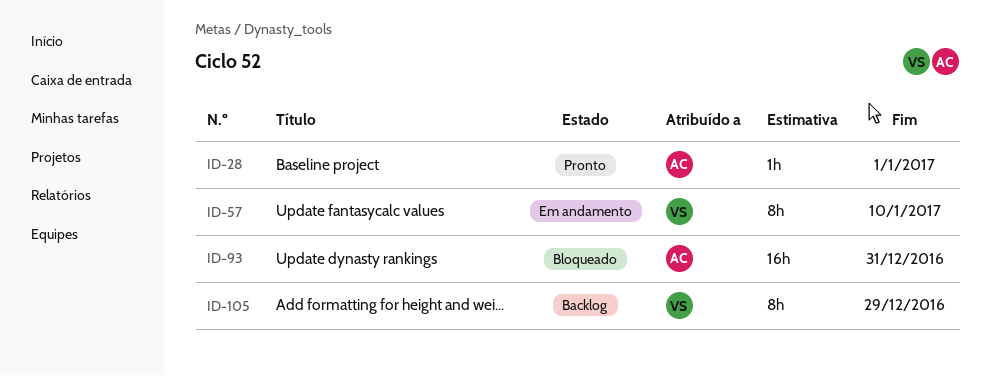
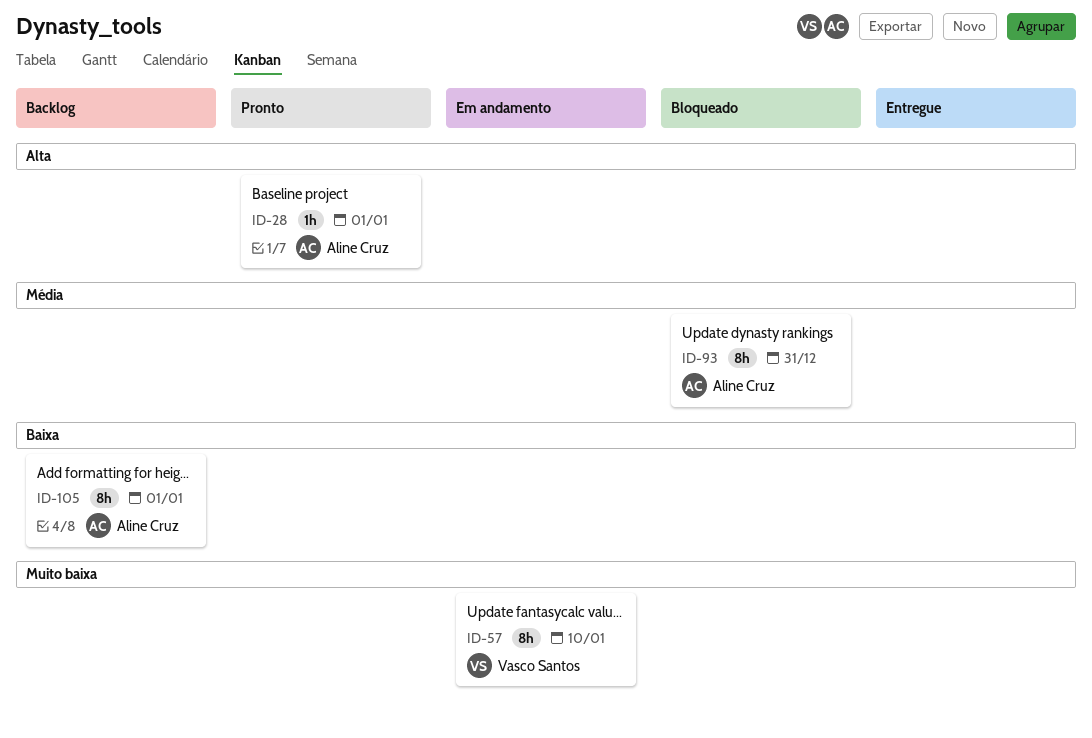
ID-93, estimate: 16h -> 8h
ID-105, owner: Vasco Santos -> Aline Cruz
ID-105, due: Dec 29 -> Jan 1

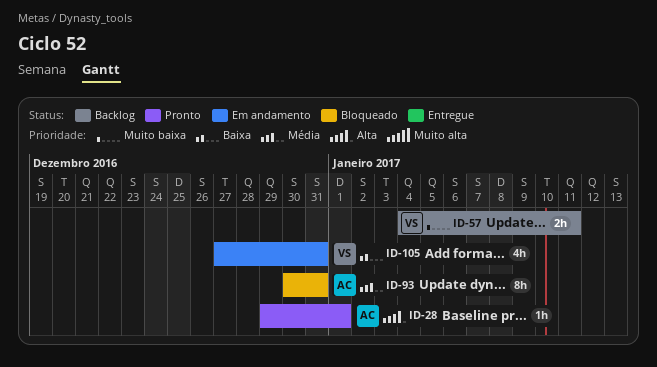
ID-57, status: Em andamento -> Backlog
ID-57, estimate: 8h -> 2h
ID-57, due: Jan 10 -> Jan 11
ID-105, status: Backlog -> Em andamento
ID-105, owner: Aline Cruz -> Vasco Santos
ID-105, estimate: 8h -> 4h
ID-105, due: Jan 1 -> Dec 31

